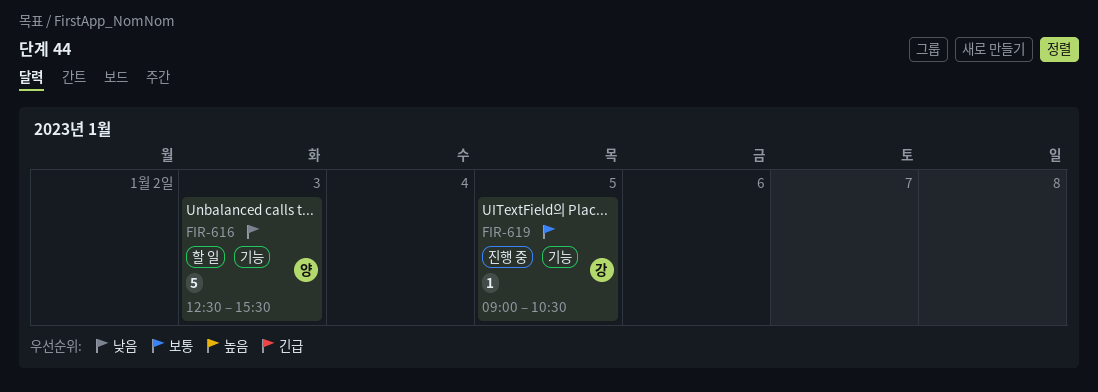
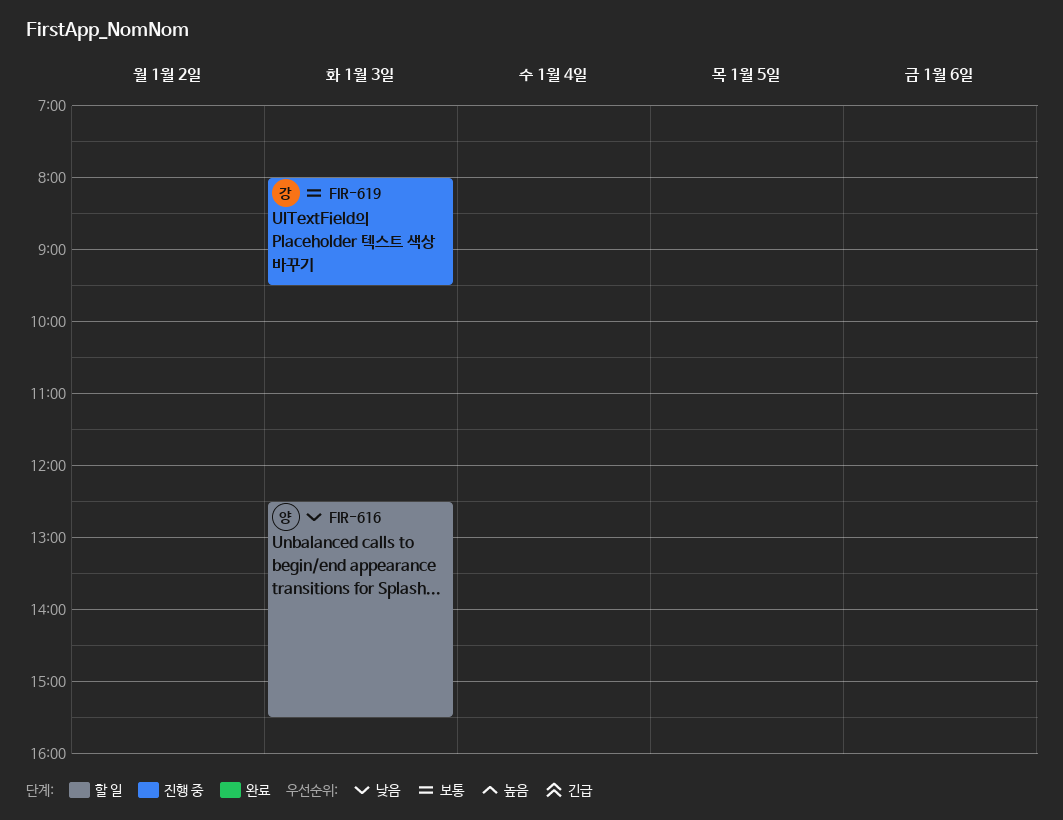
FIR-619, day: Jan 5 -> Jan 3
FIR-619, begins: 09:00 -> 08:00
FIR-619, ends: 10:30 -> 09:30

